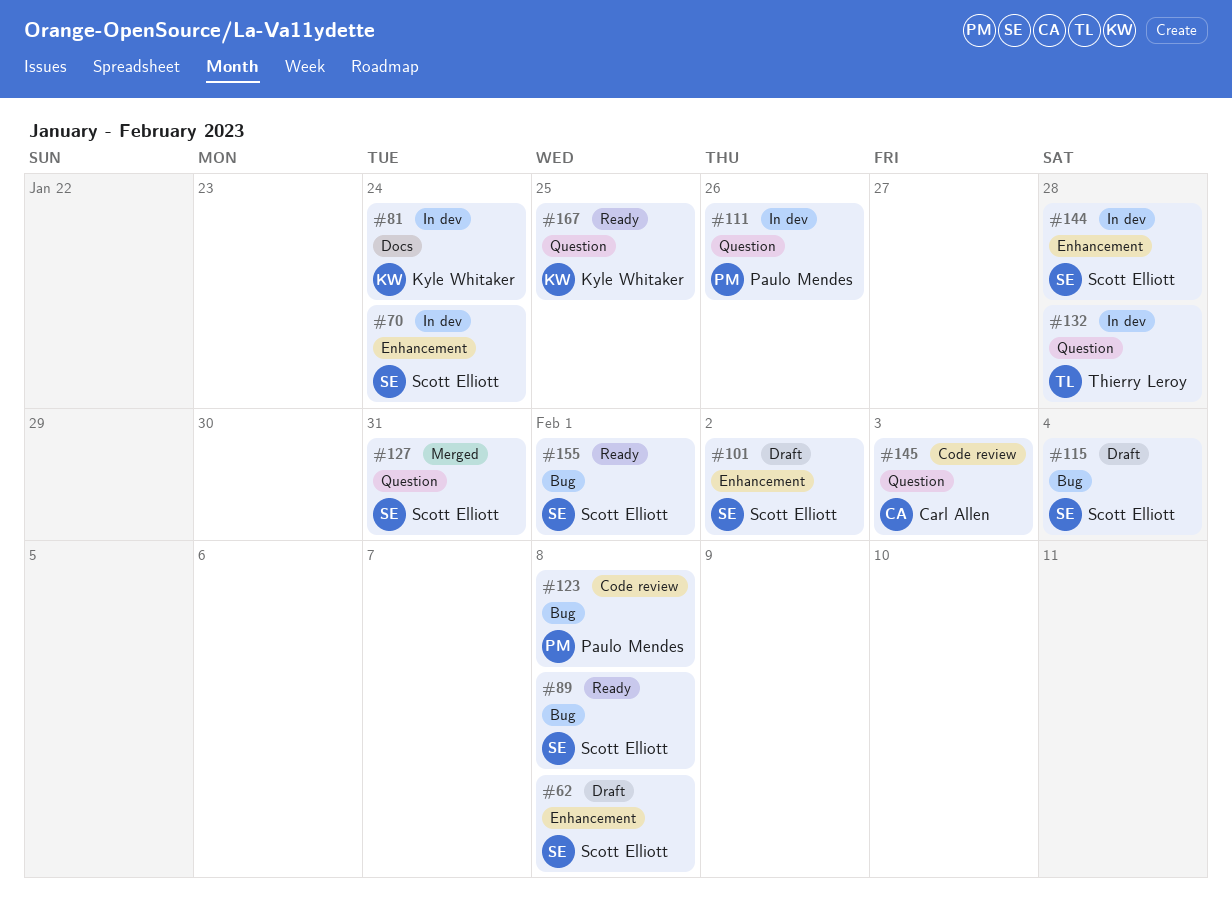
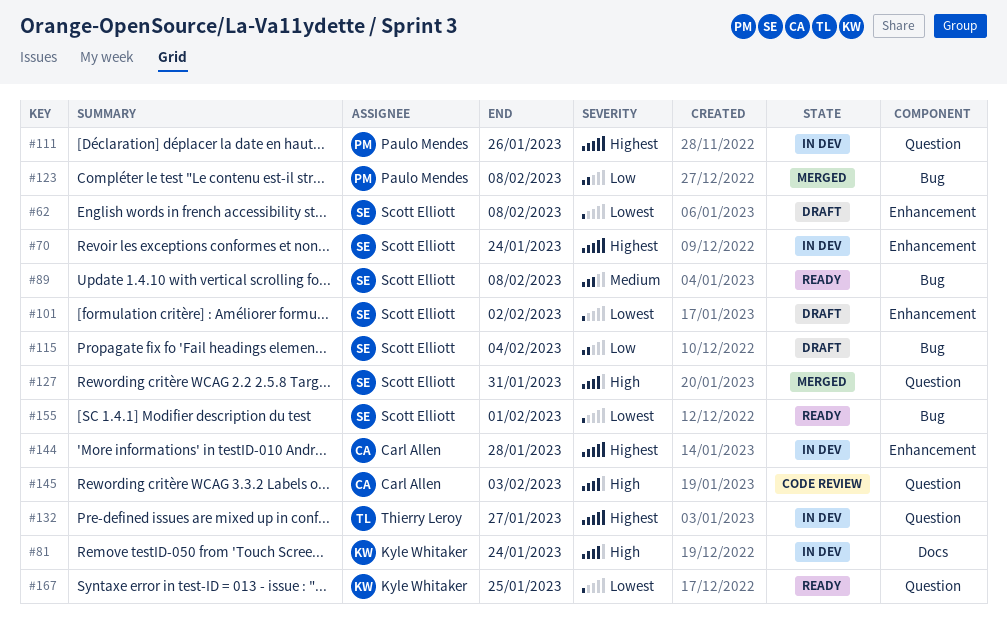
#123, status: Code review -> Merged
#132, due: Jan 28 -> Jan 27
#144, owner: Scott Elliott -> Carl Allen

